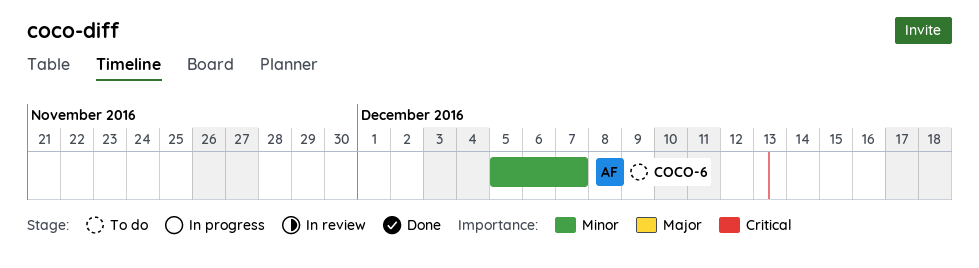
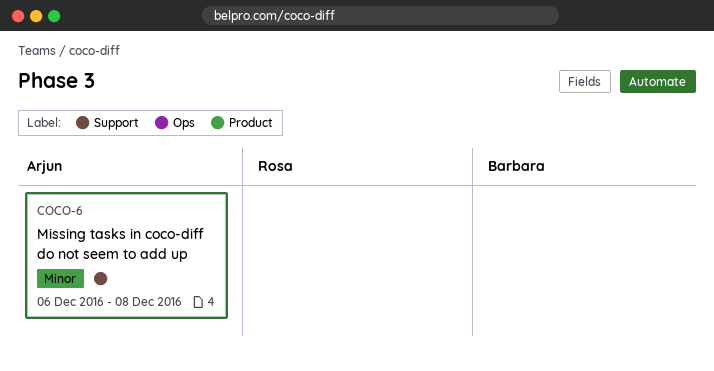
COCO-6, start: Dec 5 -> Dec 6
COCO-6, due: Dec 7 -> Dec 8

